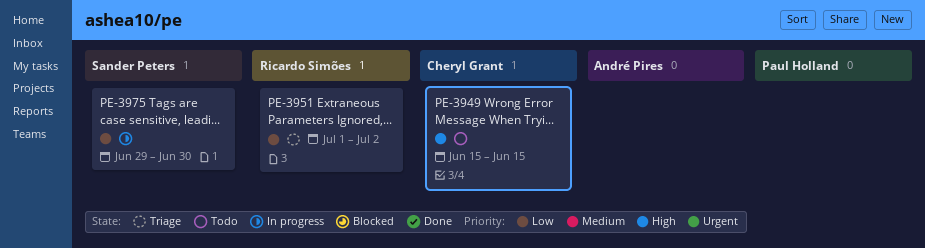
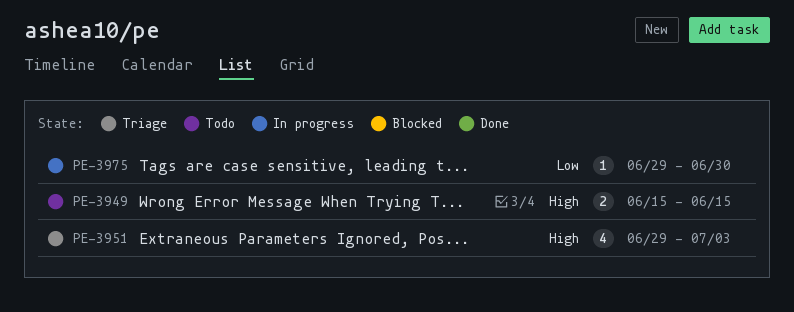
PE-3951, priority: Low -> High
PE-3951, start: Jul 1 -> Jun 29
PE-3951, due: Jul 2 -> Jul 3

